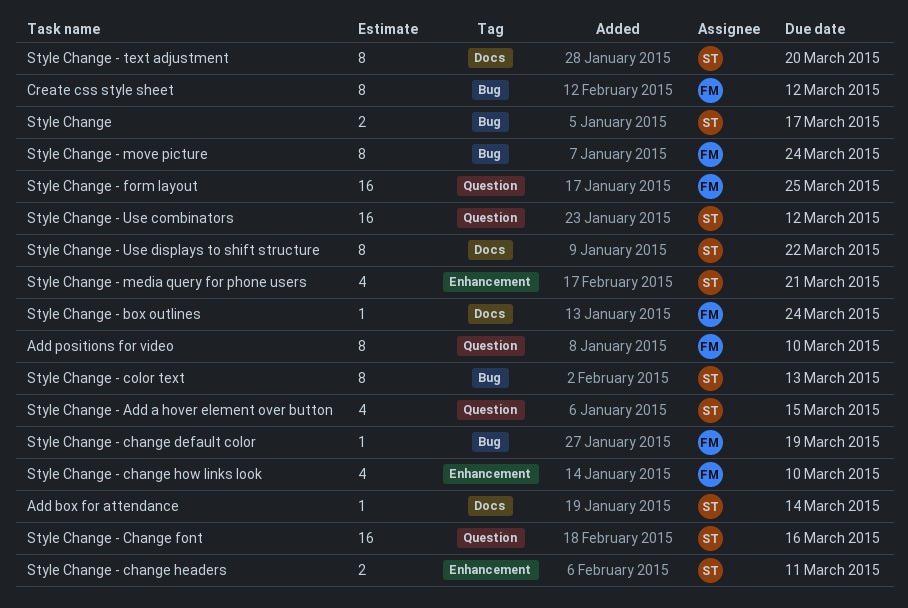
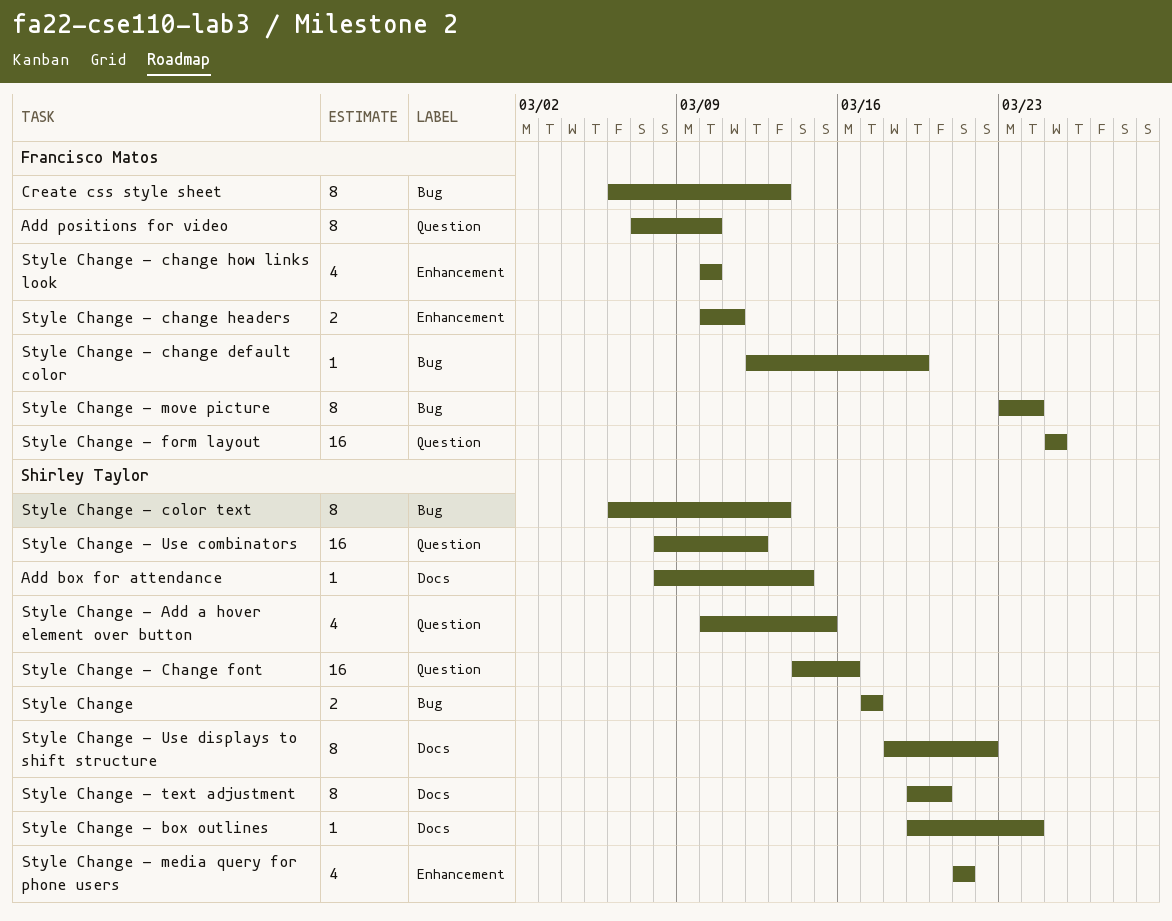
Create css style sheet, due: Mar 12 -> Mar 13
Style Change - box outlines, owner: Francisco Matos -> Shirley Taylor
Style Change - change headers, owner: Shirley Taylor -> Francisco Matos

